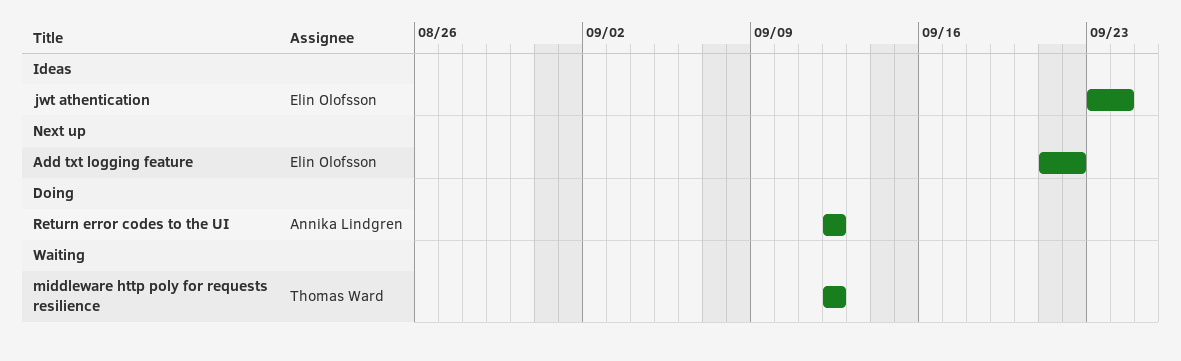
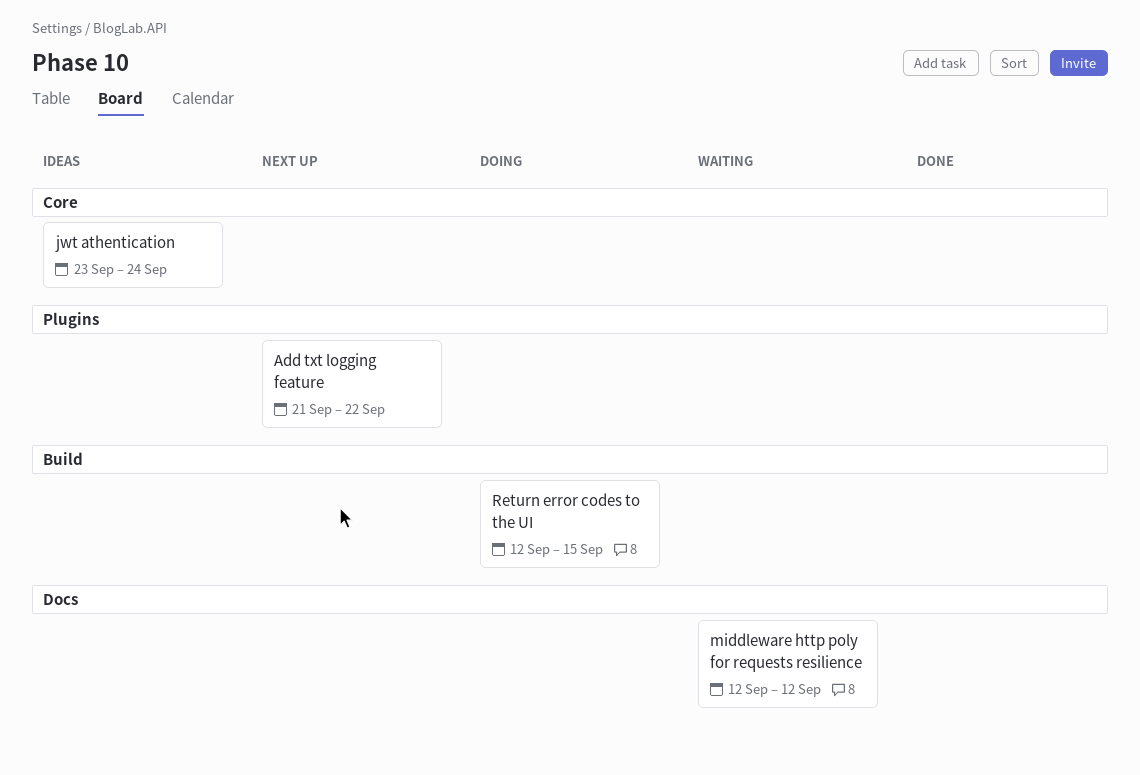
Return error codes to the UI, due: Sep 12 -> Sep 15

